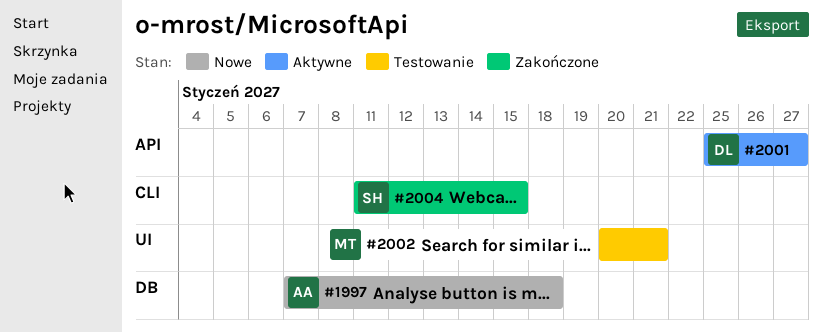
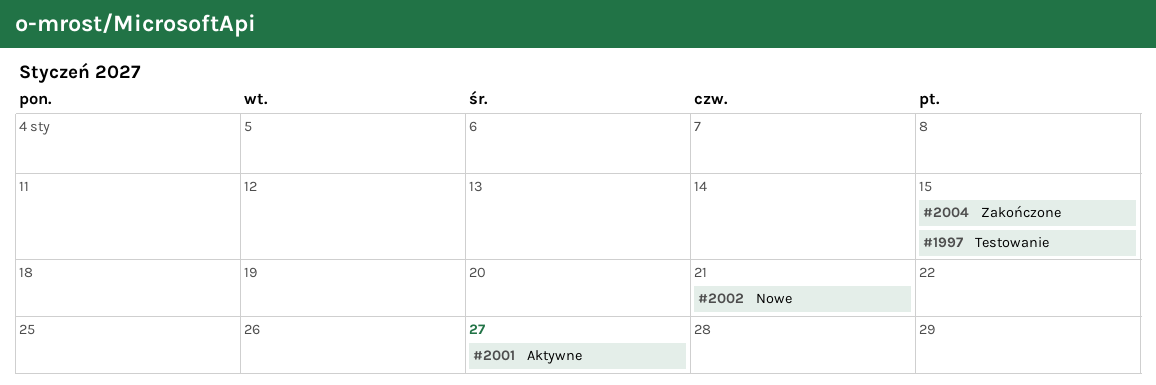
#1997, status: Nowe -> Testowanie
#1997, due: Jan 18 -> Jan 15
#2002, status: Testowanie -> Nowe

